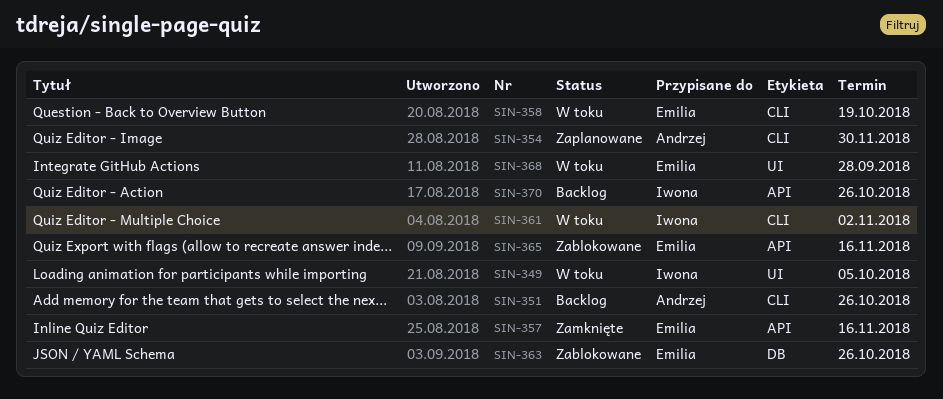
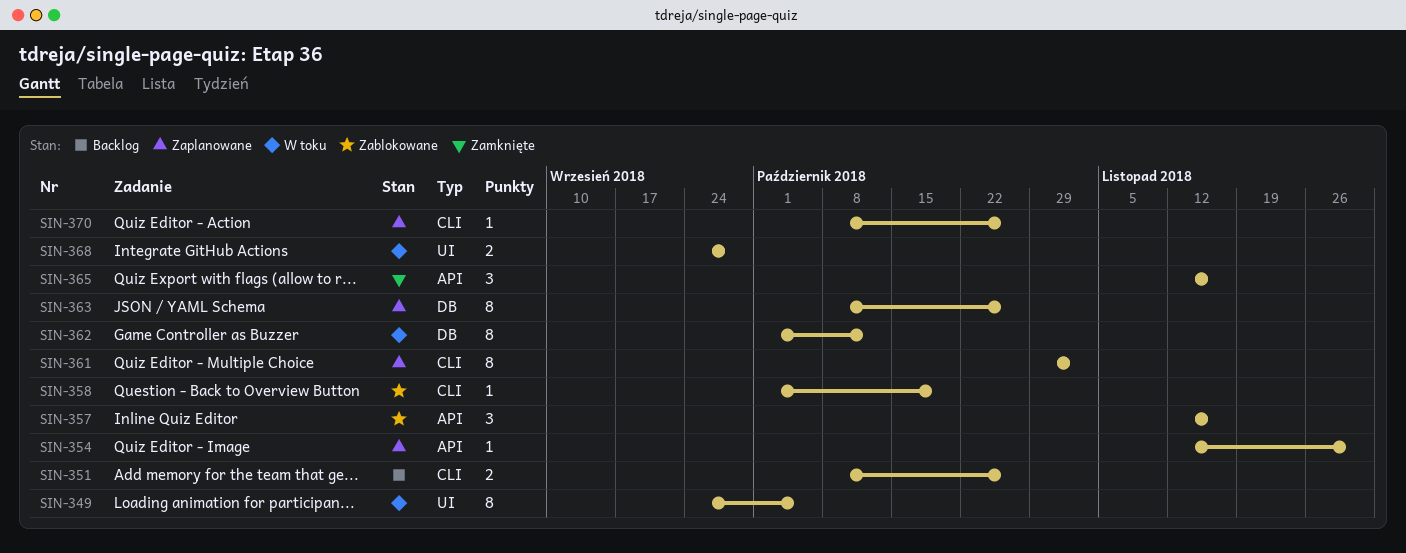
SIN-354, label: CLI -> API
SIN-357, status: Zamknięte -> Zablokowane
SIN-358, status: W toku -> Zablokowane
SIN-361, status: W toku -> Zaplanowane
SIN-362: none -> present
SIN-363, status: Zablokowane -> Zaplanowane
SIN-365, status: Zablokowane -> Zamknięte
SIN-370, status: Backlog -> Zaplanowane
SIN-370, label: API -> CLI

